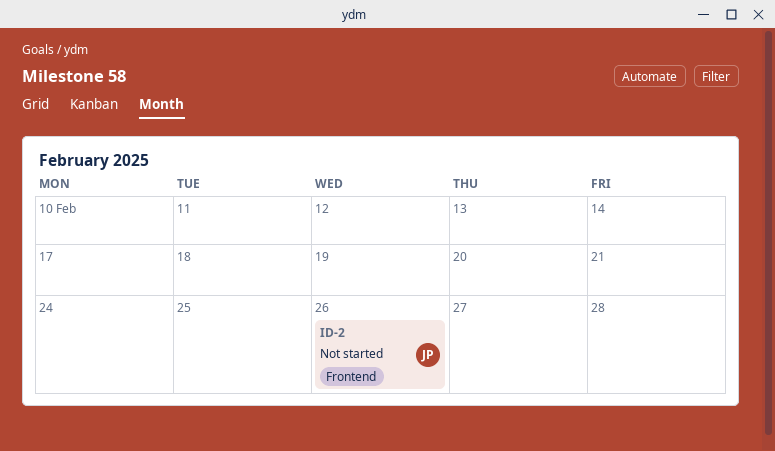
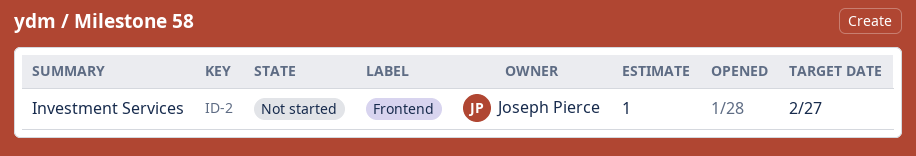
ID-2, due: Feb 26 -> Feb 27

